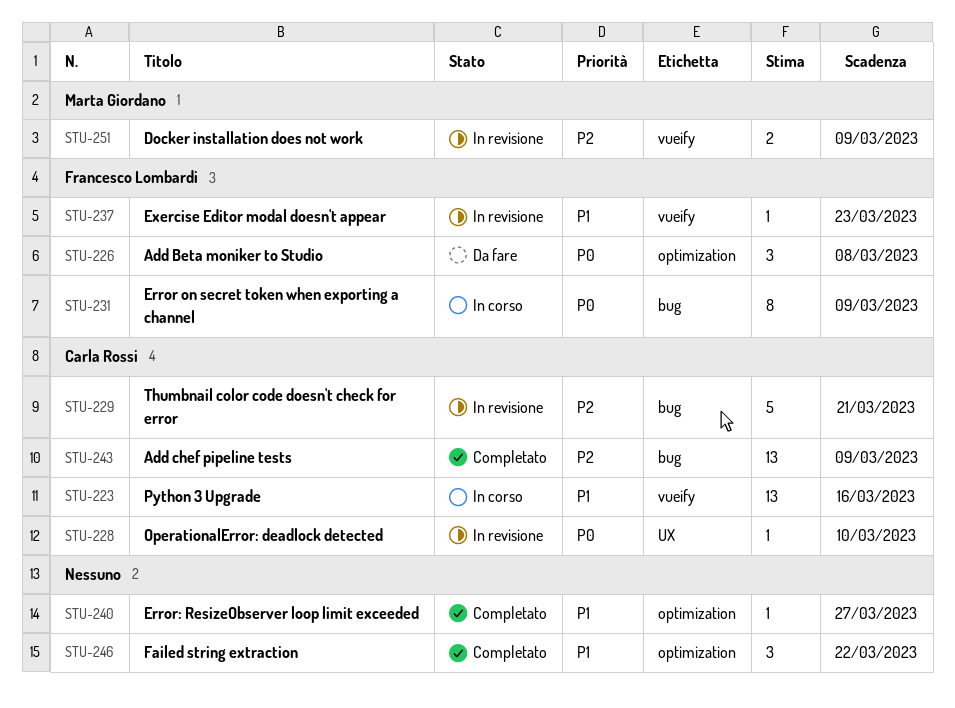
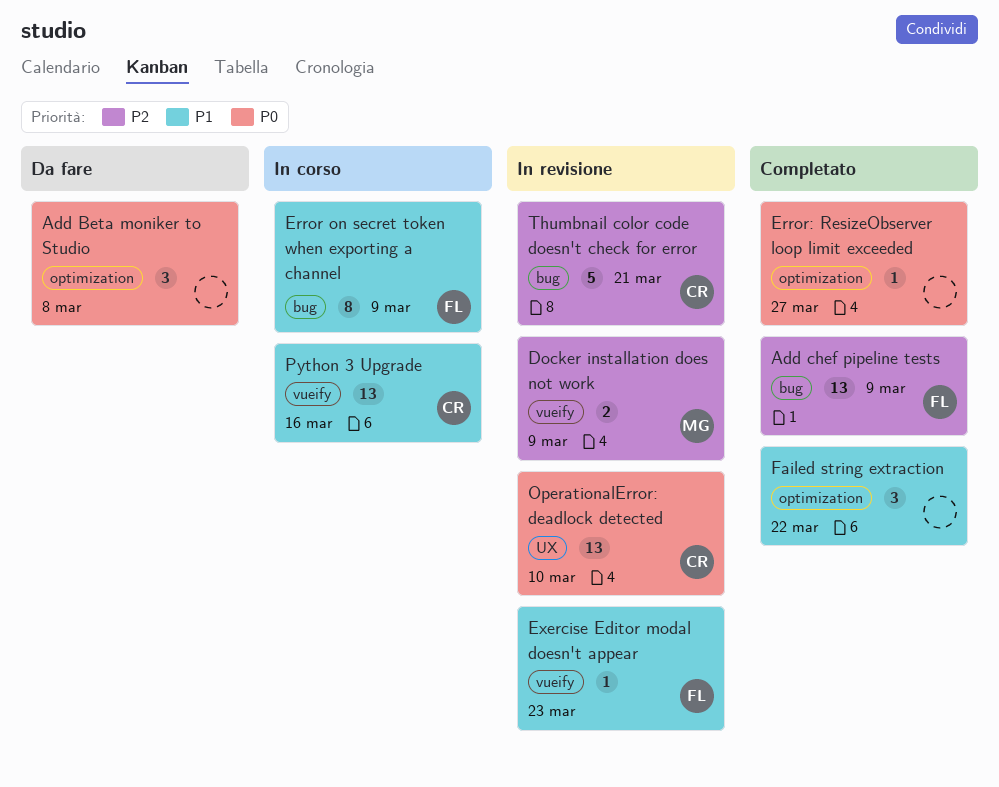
Add Beta moniker to Studio, owner: Francesco Lombardi -> none
Add chef pipeline tests, owner: Carla Rossi -> Francesco Lombardi
Error on secret token when exporting a channel, priority: P0 -> P1
Error: ResizeObserver loop limit exceeded, priority: P1 -> P0
OperationalError: deadlock detected, estimate: 1 -> 13

